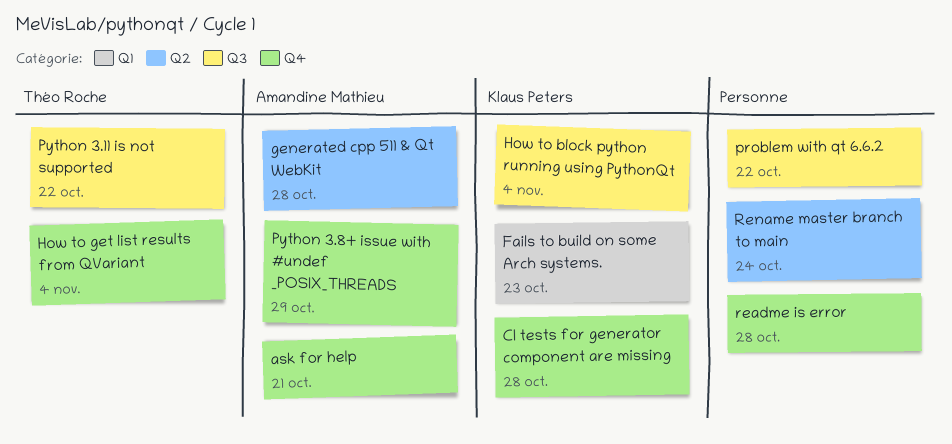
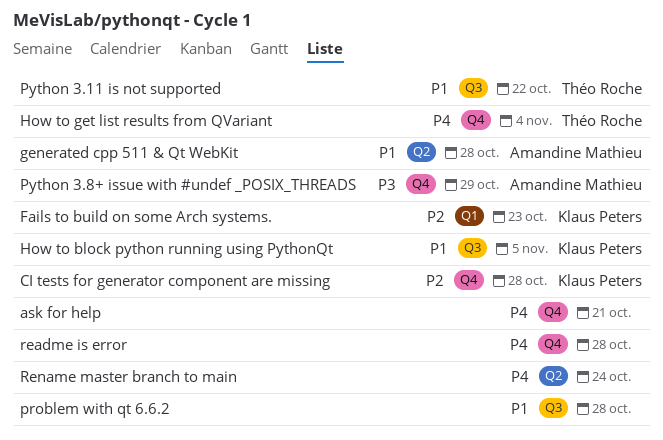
ask for help, owner: Amandine Mathieu -> none
How to block python running using PythonQt, due: Nov 4 -> Nov 5
problem with qt 6.6.2, due: Oct 22 -> Oct 28

